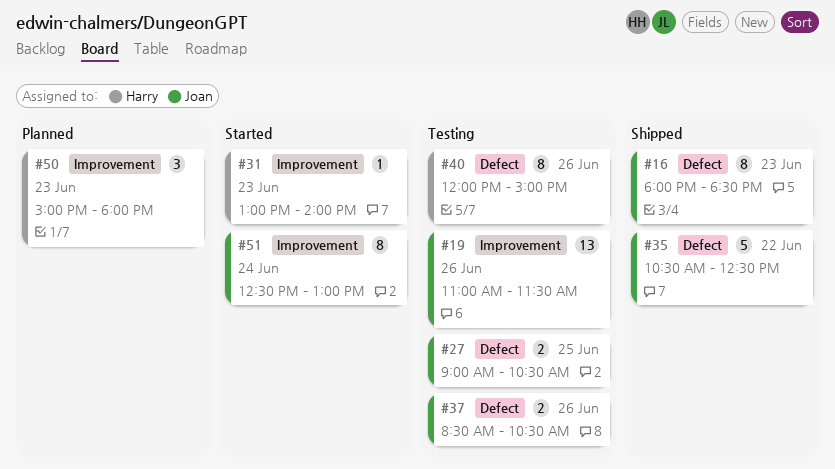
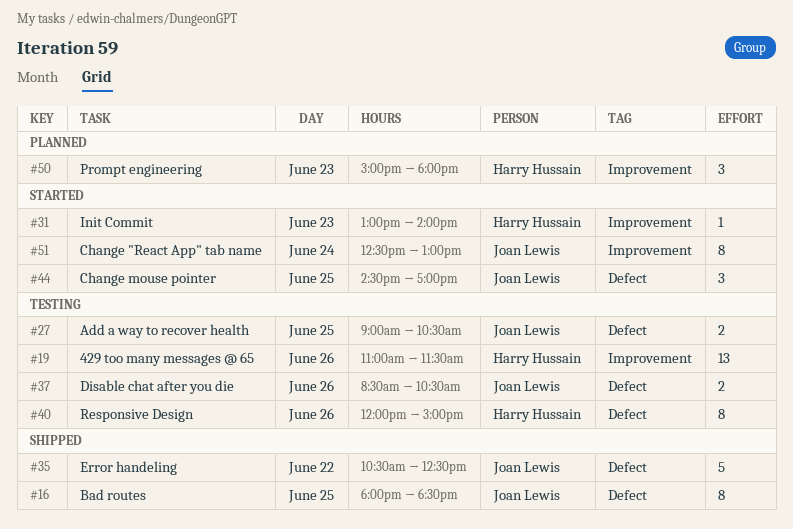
#16, day: Jun 23 -> Jun 25
#19, owner: Joan Lewis -> Harry Hussain
#44: none -> present

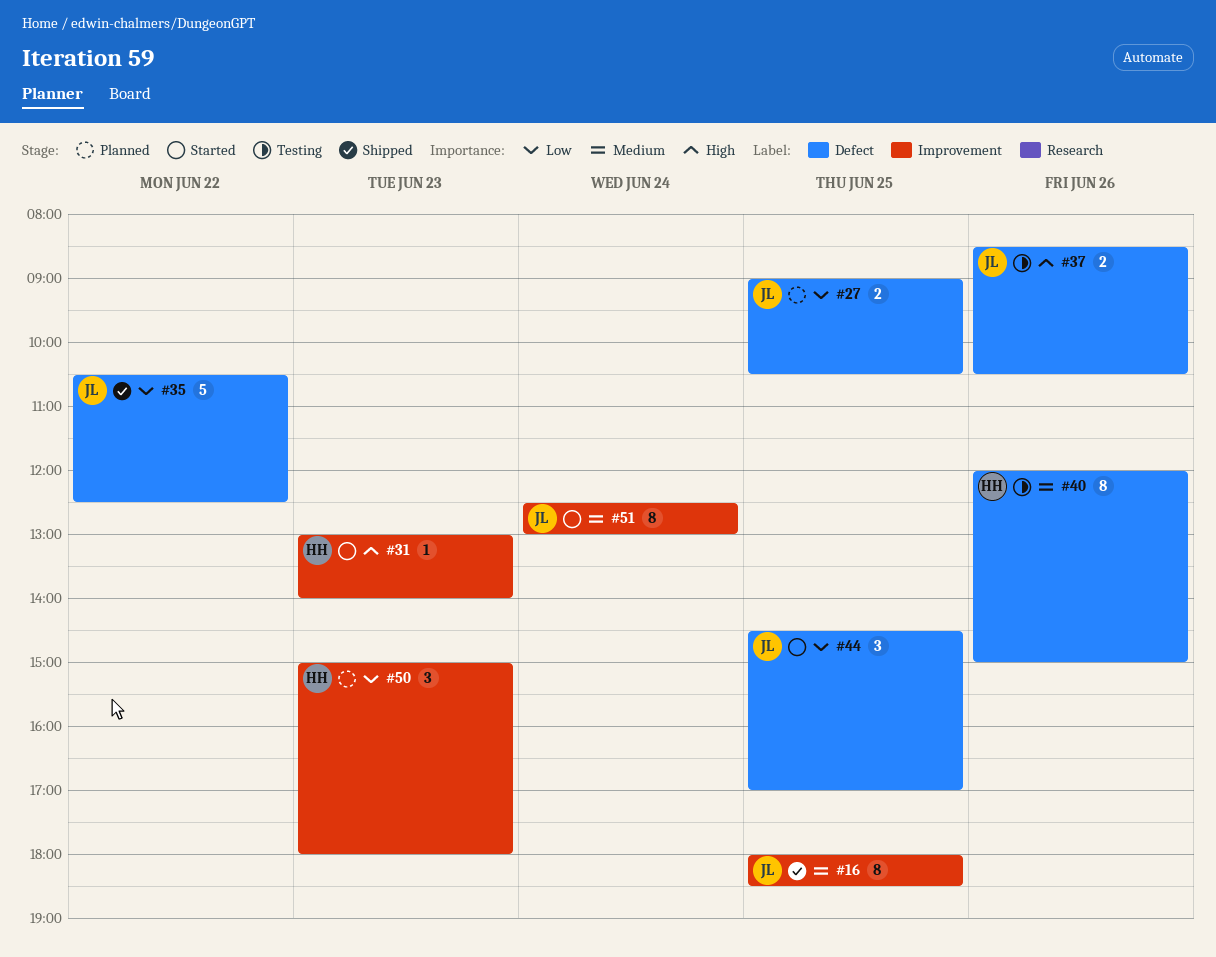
#16, label: Defect -> Improvement
#19: present -> none
#27, status: Testing -> Planned

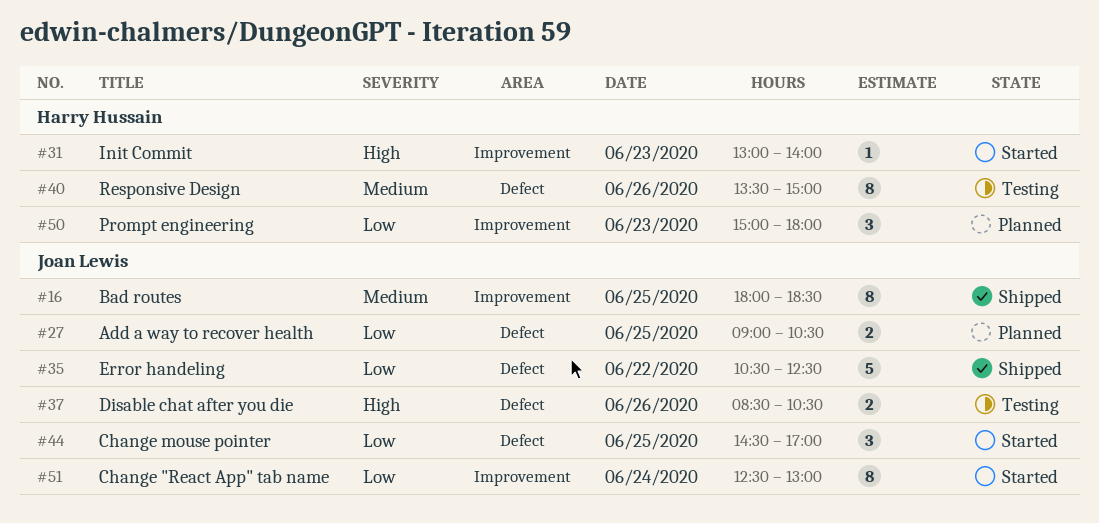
#40, begins: 12:00 -> 13:30
#51, priority: Medium -> Low

